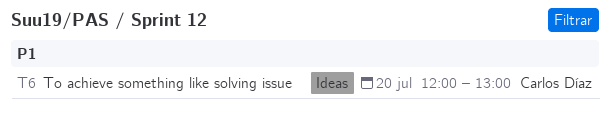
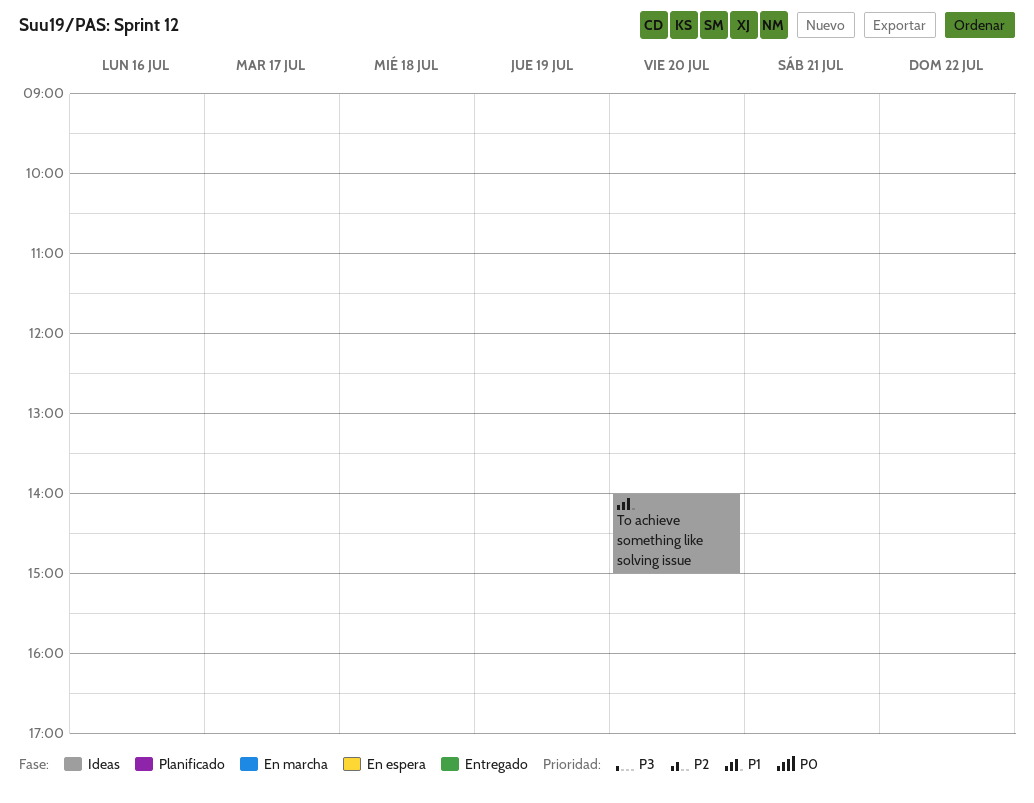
To achieve something like solving issue, begins: 12:00 -> 14:00
To achieve something like solving issue, ends: 13:00 -> 15:00

